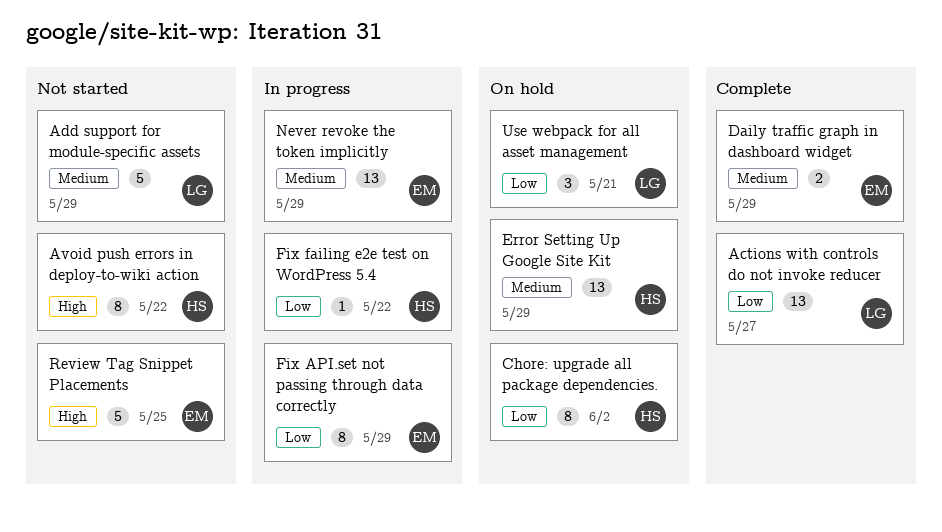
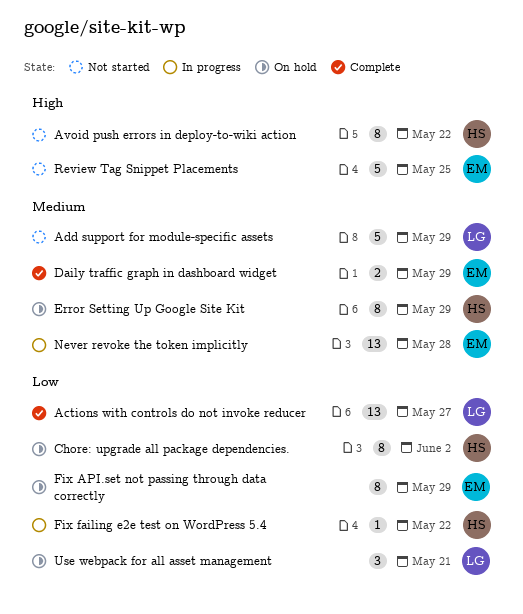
Error Setting Up Google Site Kit, estimate: 13 -> 8
Fix API.set not passing through data correctly, status: In progress -> On hold
Never revoke the token implicitly, due: May 29 -> May 28

